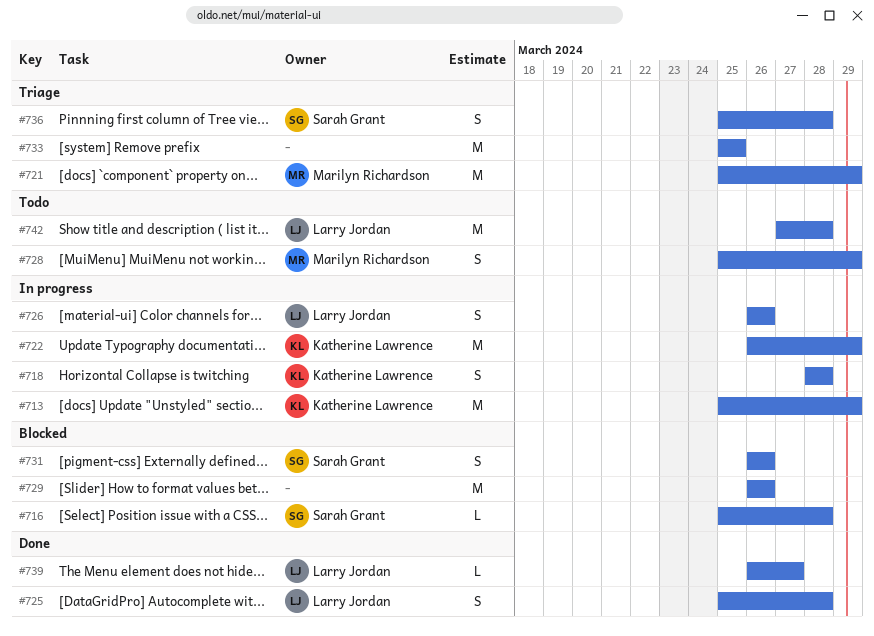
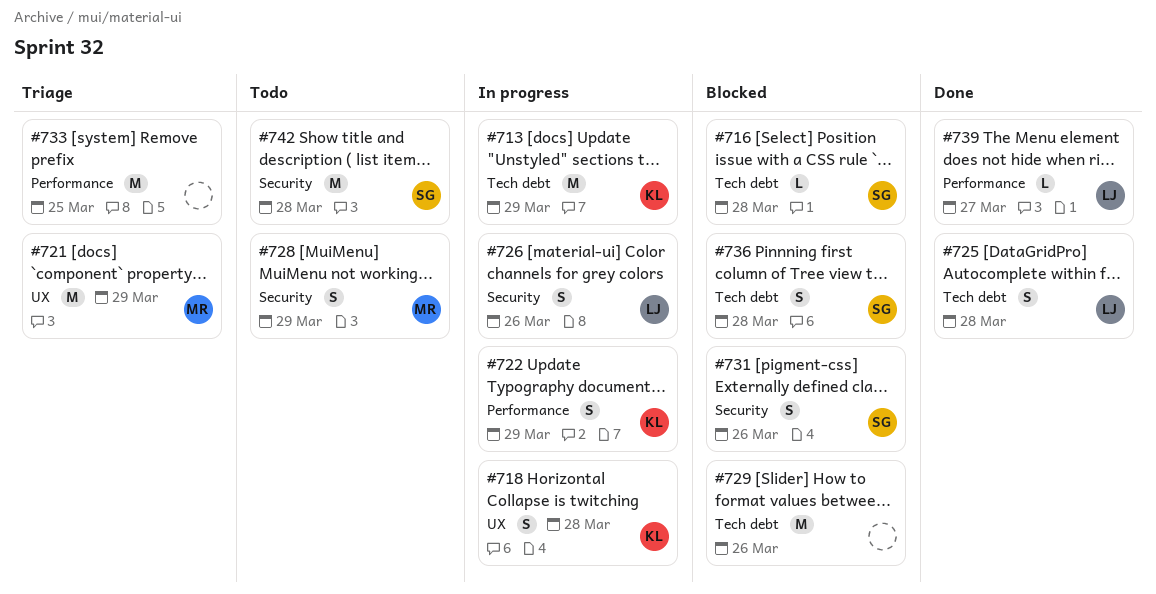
#722, estimate: M -> S
#736, status: Triage -> Blocked
#742, owner: Larry Jordan -> Sarah Grant

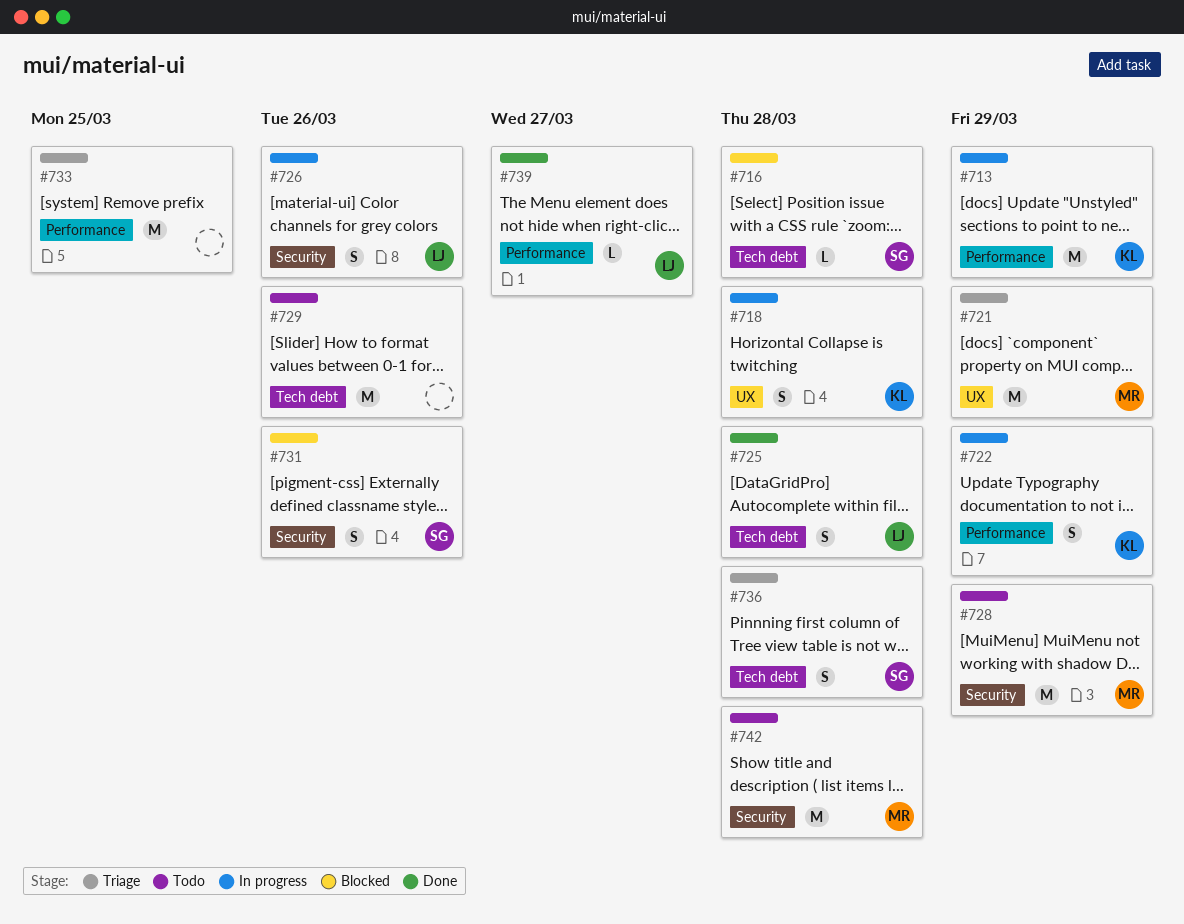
#713, label: Tech debt -> Performance
#728, estimate: S -> M
#729, status: Blocked -> Todo
#736, status: Blocked -> Triage
#742, owner: SG -> MR

